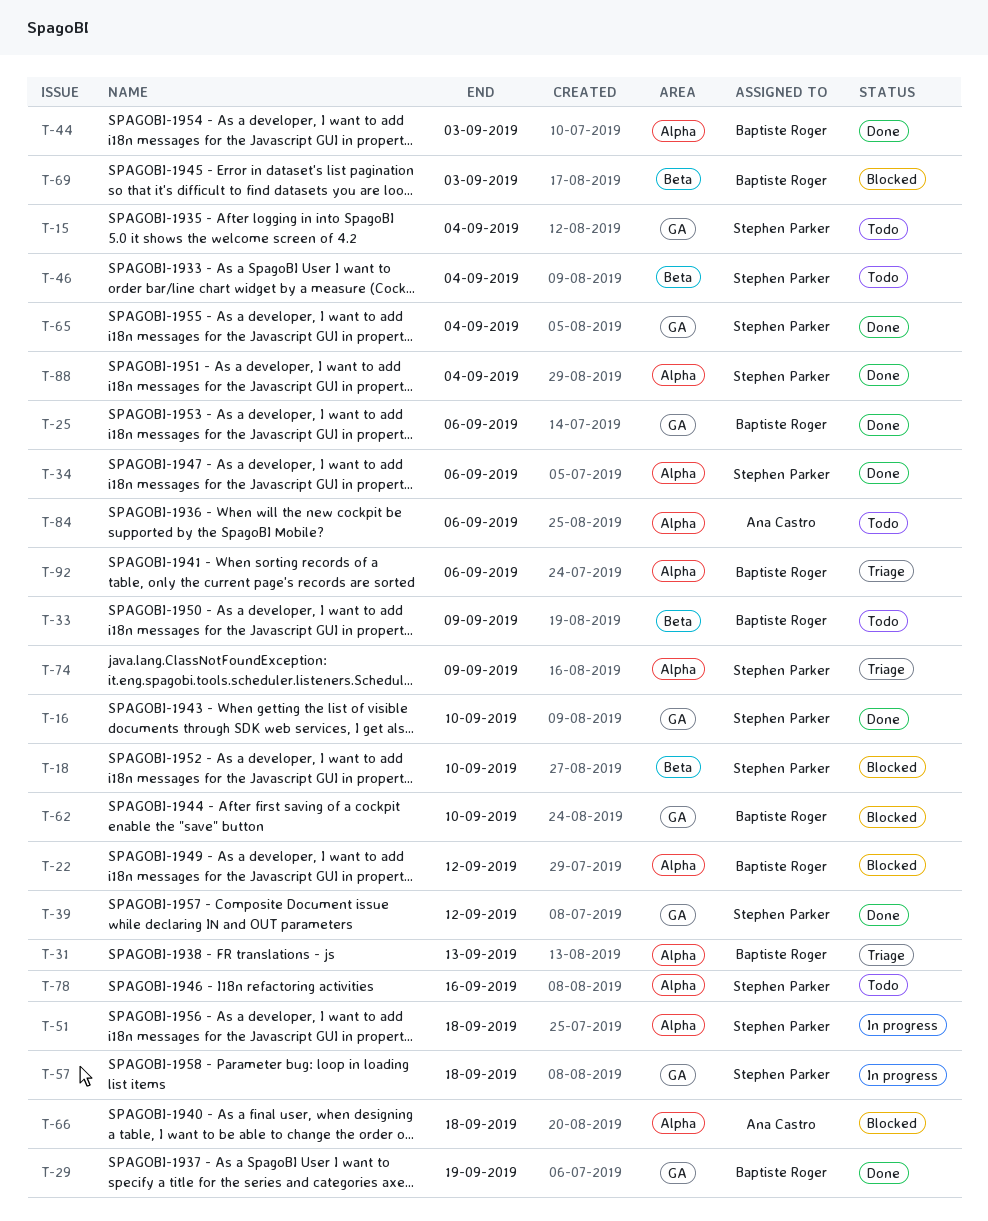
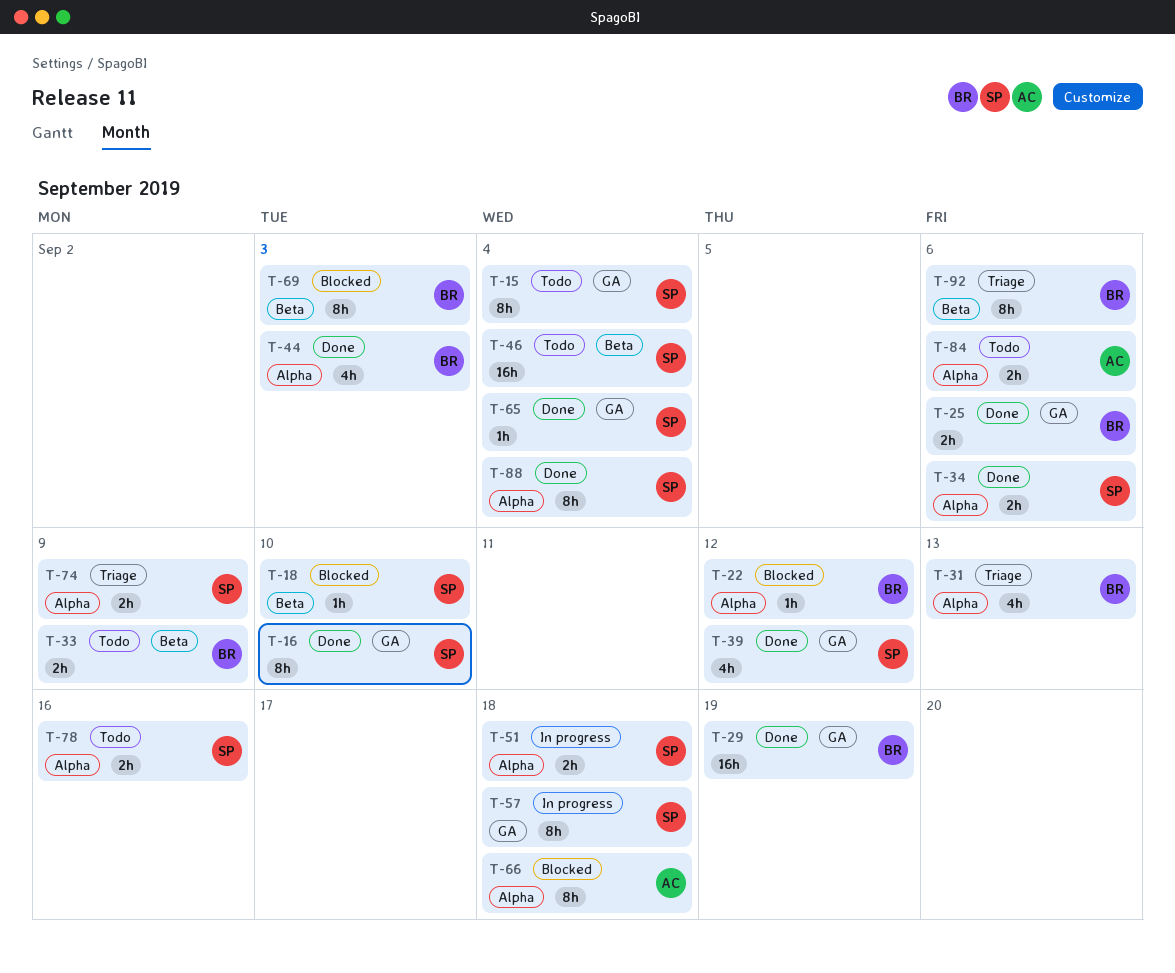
T-62: present -> none
T-92, label: Alpha -> Beta

